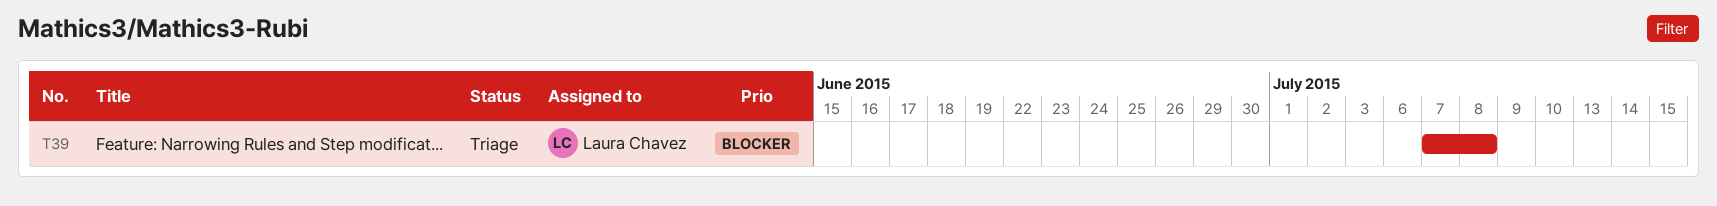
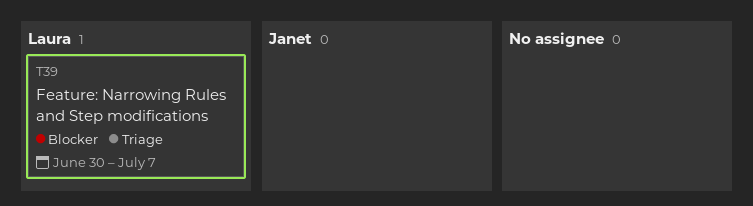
T39, start: Jul 7 -> Jun 30
T39, due: Jul 8 -> Jul 7

